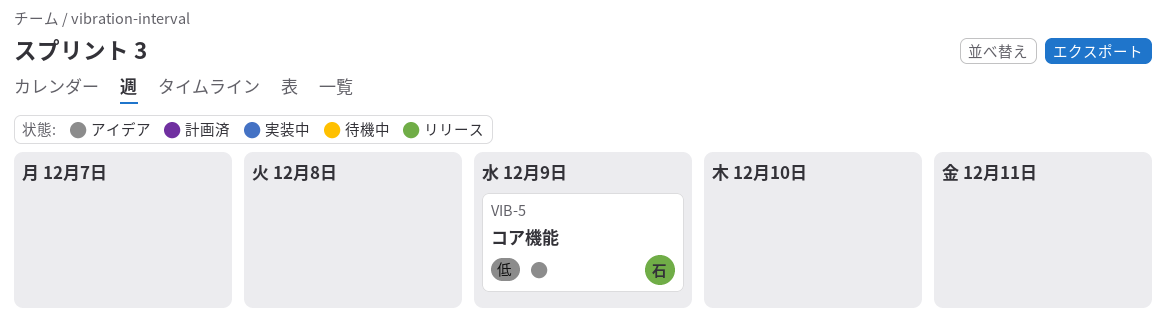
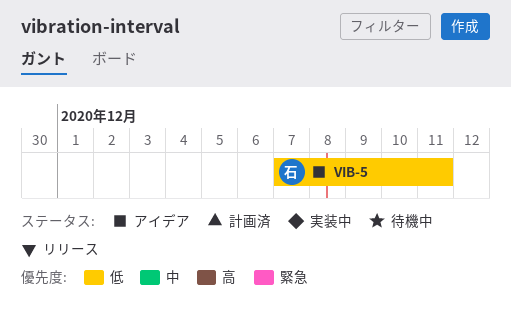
VIB-5, due: Dec 9 -> Dec 11

